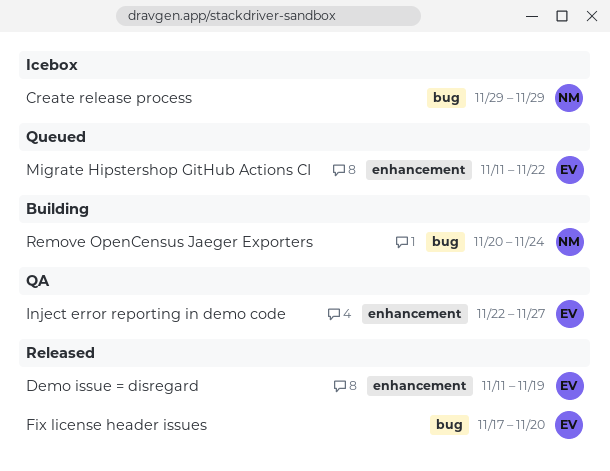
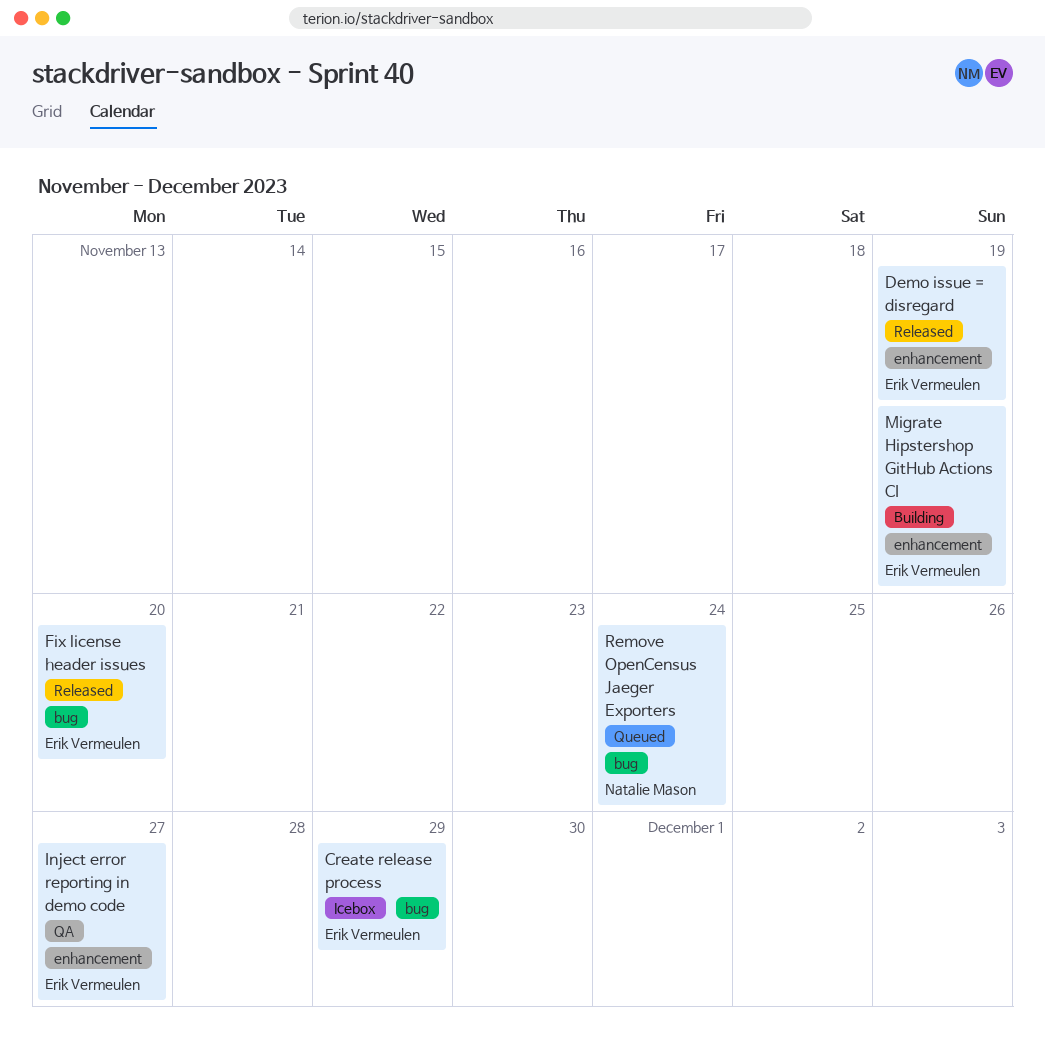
Create release process, owner: Natalie Mason -> Erik Vermeulen
Migrate Hipstershop GitHub Actions CI, status: Queued -> Building
Migrate Hipstershop GitHub Actions CI, due: Nov 22 -> Nov 19
Remove OpenCensus Jaeger Exporters, status: Building -> Queued

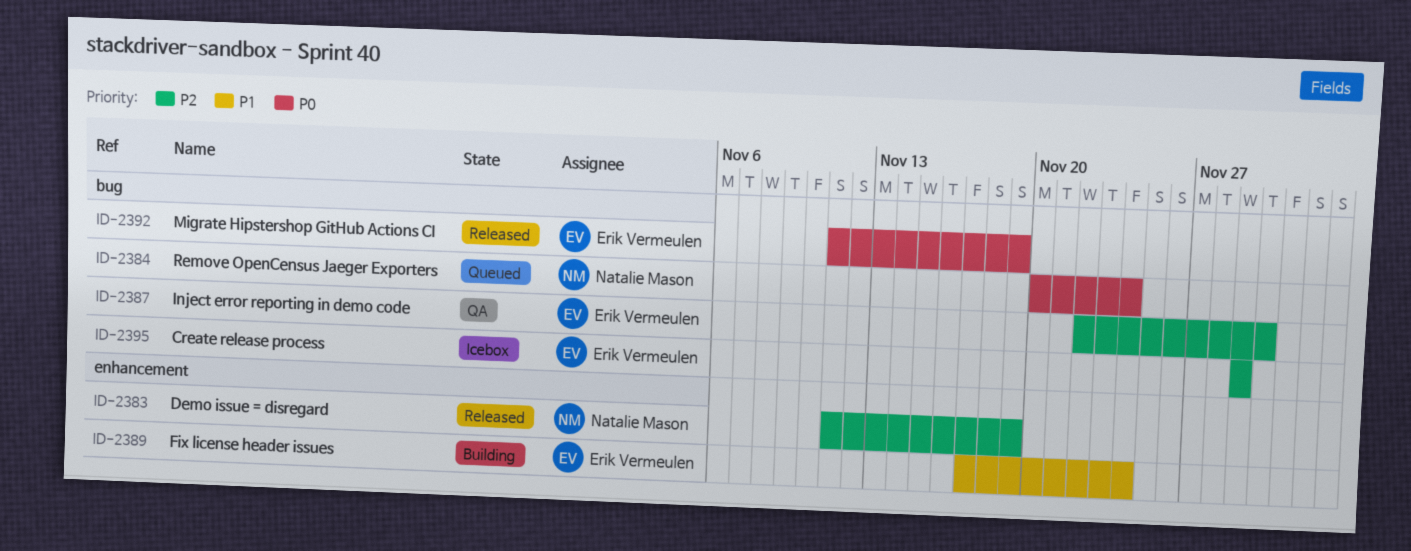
Demo issue = disregard, owner: Erik Vermeulen -> Natalie Mason
Fix license header issues, status: Released -> Building
Fix license header issues, label: bug -> enhancement
Fix license header issues, due: Nov 20 -> Nov 24
Inject error reporting in demo code, label: enhancement -> bug
Inject error reporting in demo code, due: Nov 27 -> Nov 30
Migrate Hipstershop GitHub Actions CI, status: Building -> Released
Migrate Hipstershop GitHub Actions CI, label: enhancement -> bug

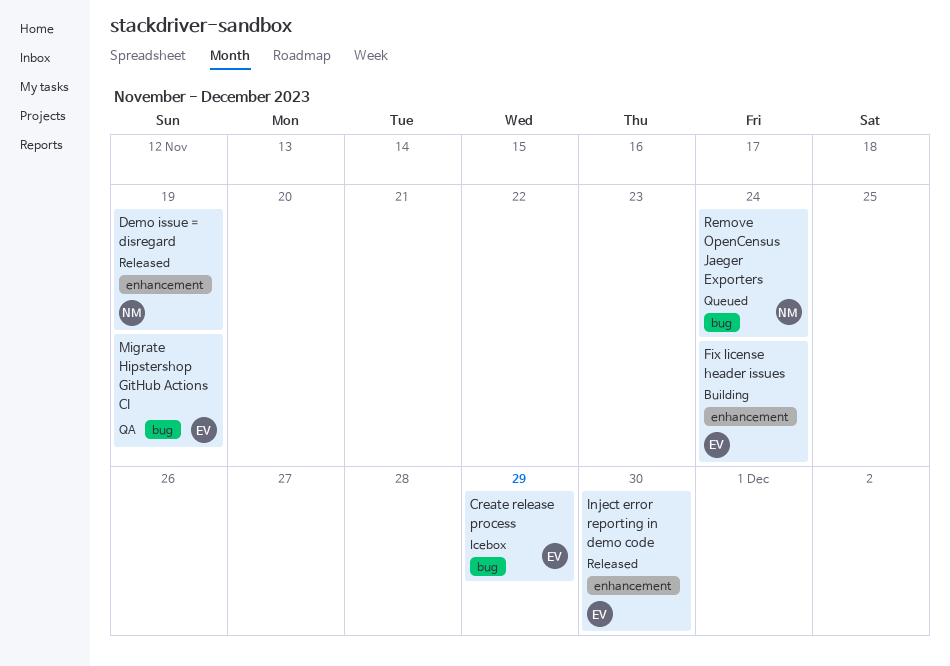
Inject error reporting in demo code, status: QA -> Released
Inject error reporting in demo code, label: bug -> enhancement
Migrate Hipstershop GitHub Actions CI, status: Released -> QA

